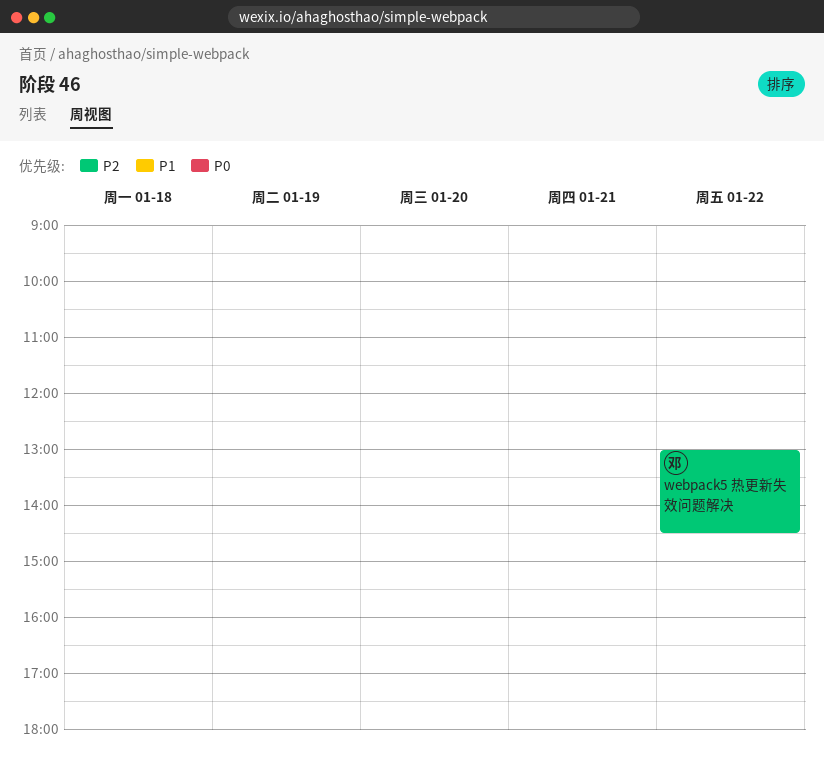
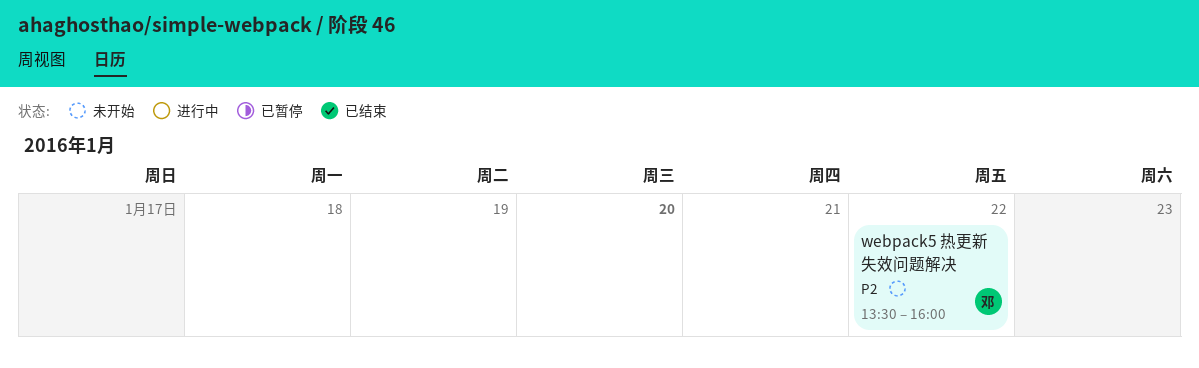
webpack5 热更新失效问题解决, begins: 13:00 -> 13:30
webpack5 热更新失效问题解决, ends: 14:30 -> 16:00

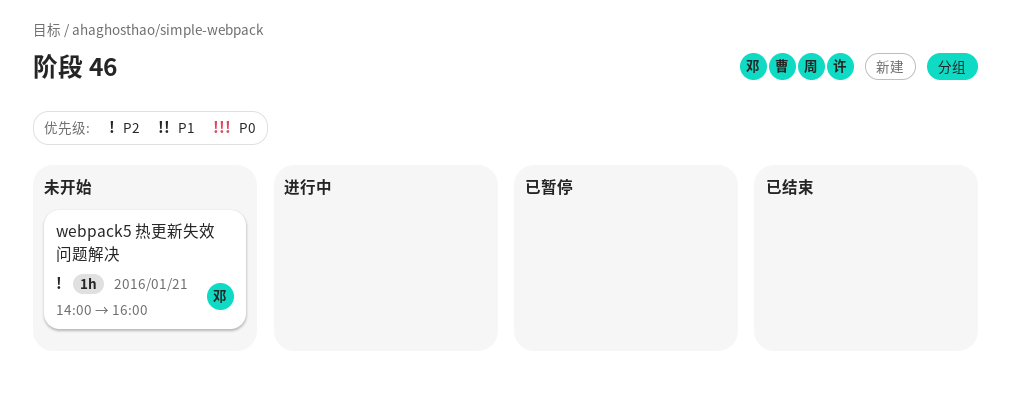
webpack5 热更新失效问题解决, day: Jan 22 -> Jan 21
webpack5 热更新失效问题解决, begins: 13:30 -> 14:00

